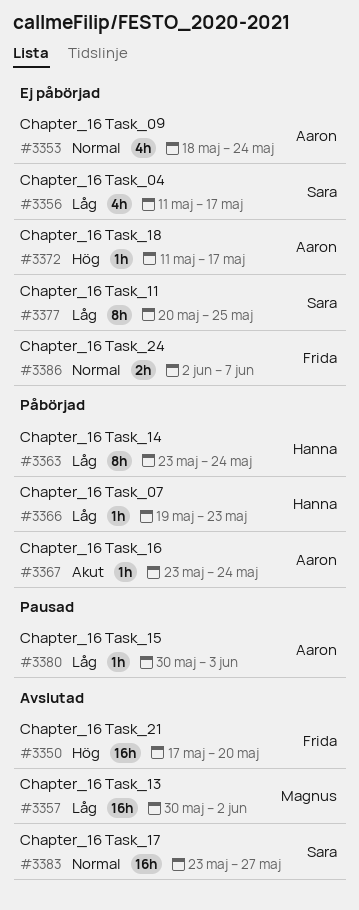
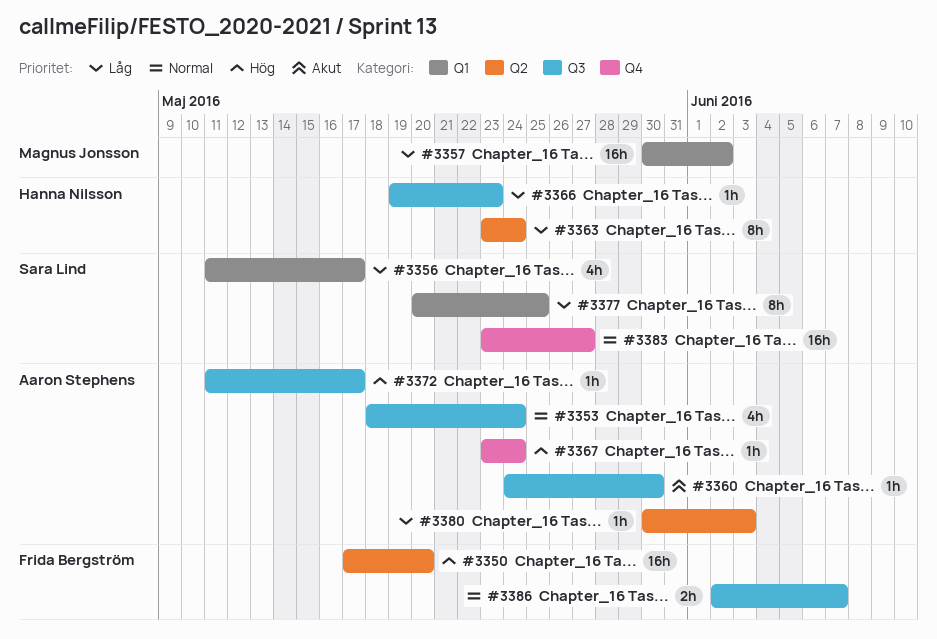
#3360: none -> present
#3367, priority: Akut -> Hög

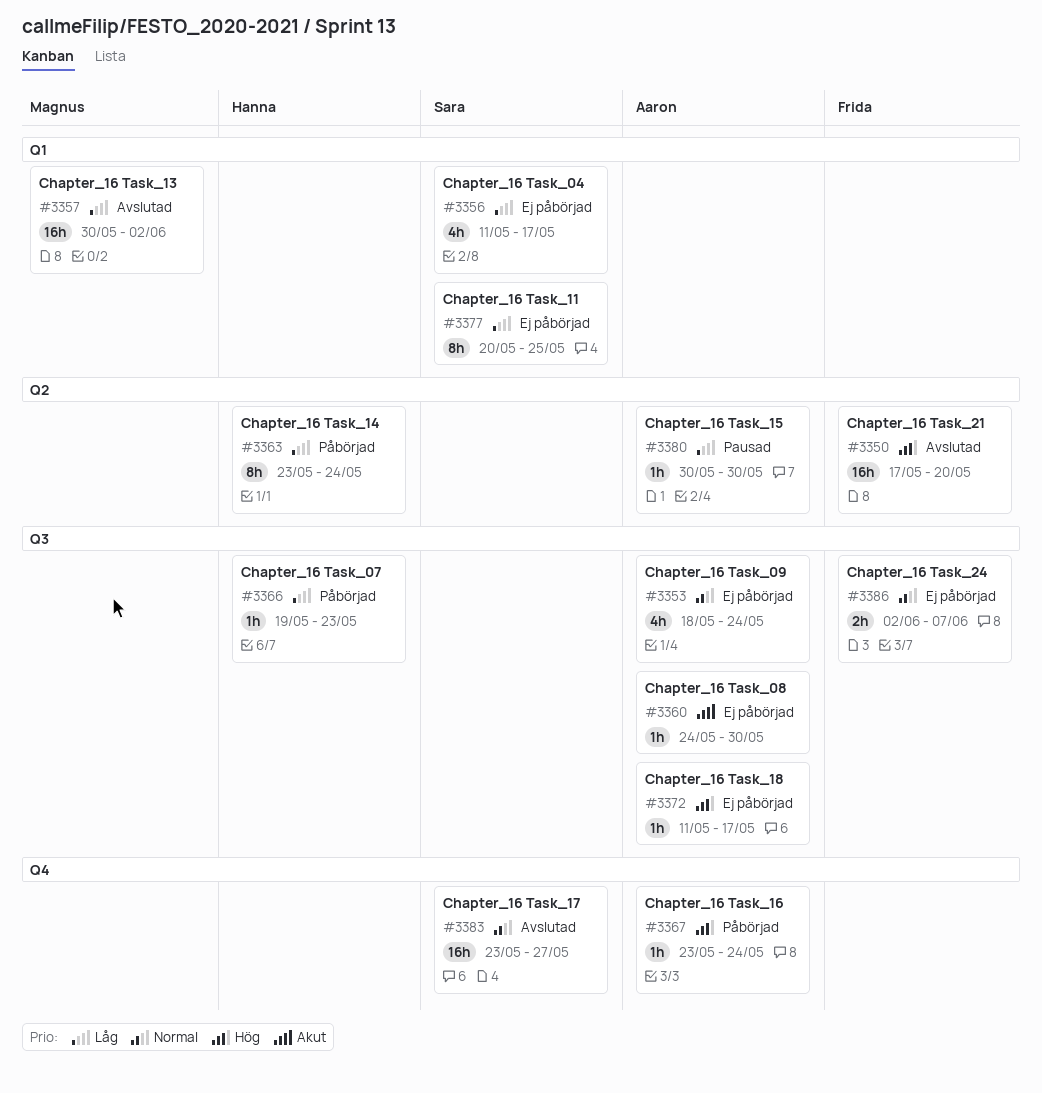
#3380, due: Jun 3 -> May 30

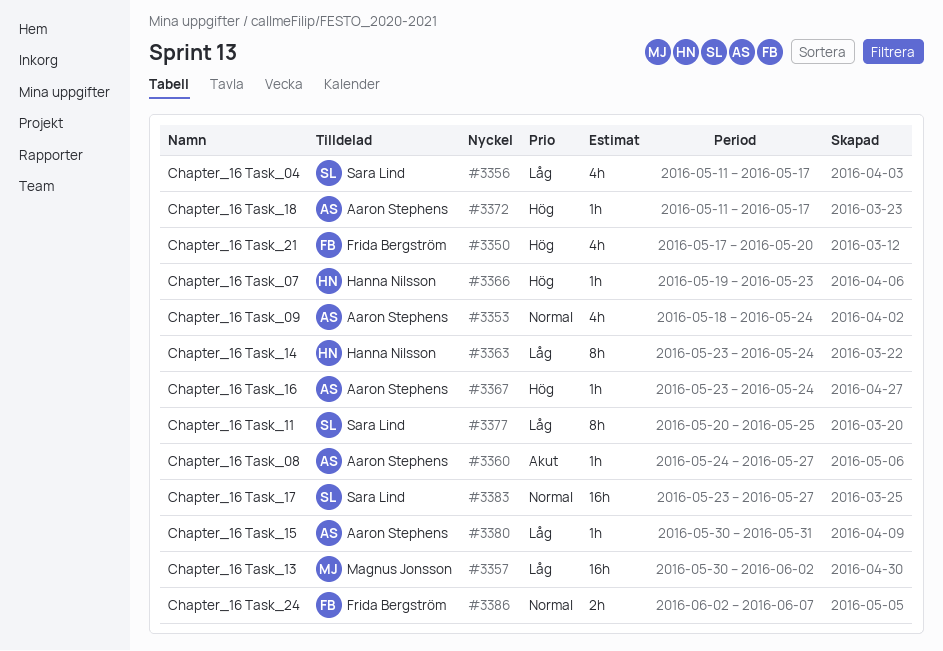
#3350, estimate: 16h -> 4h
#3360, due: May 30 -> May 27
#3366, priority: Låg -> Hög
#3380, due: May 30 -> May 31

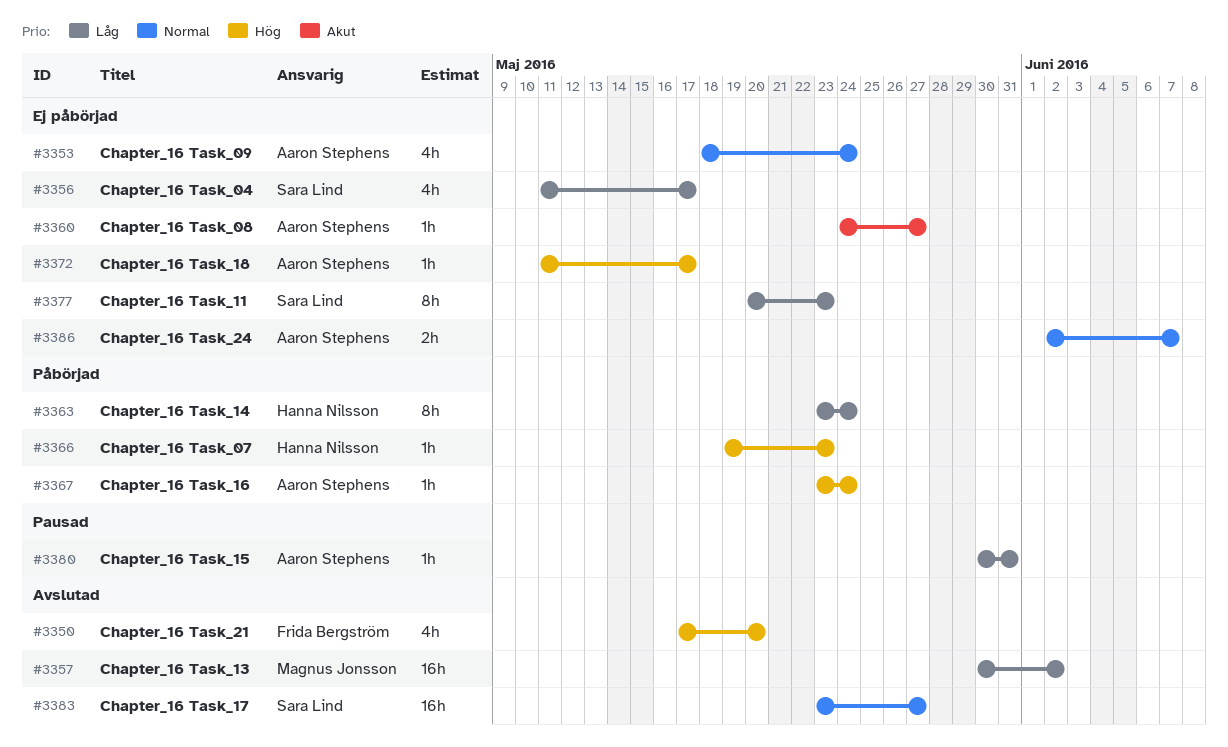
#3377, due: May 25 -> May 23
#3386, owner: Frida Bergström -> Aaron Stephens

